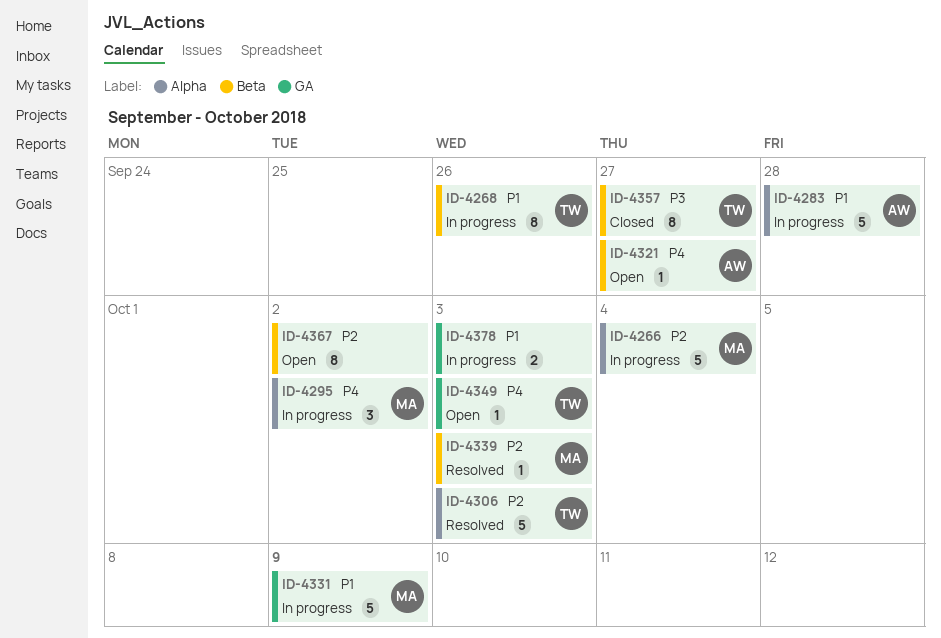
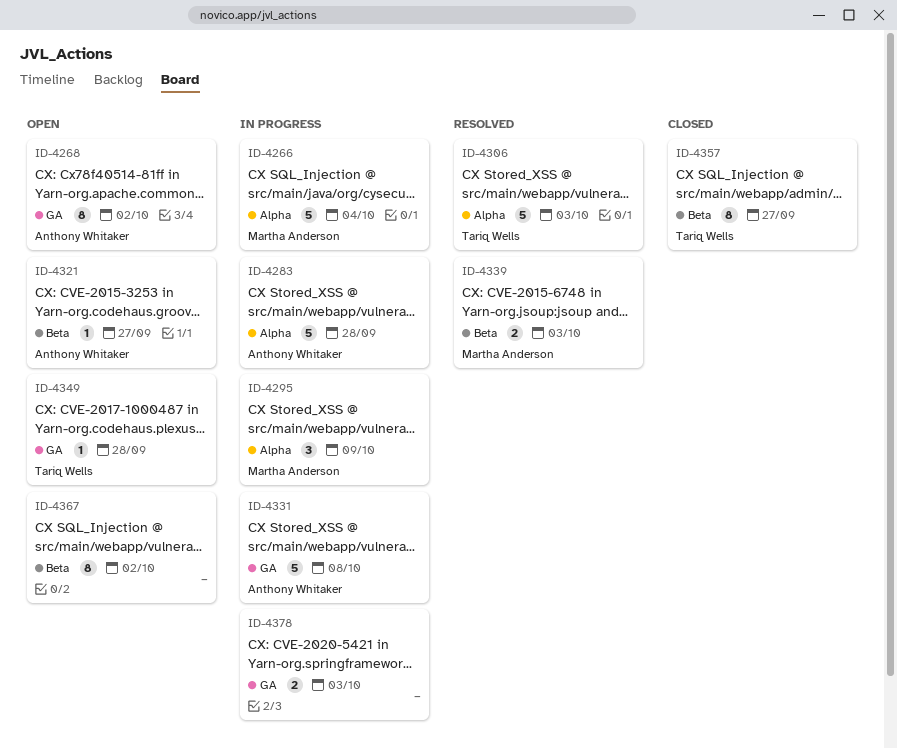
ID-4268, status: In progress -> Open
ID-4268, owner: Tariq Wells -> Anthony Whitaker
ID-4268, label: Beta -> GA
ID-4268, due: Sep 26 -> Oct 2
ID-4295, due: Oct 2 -> Oct 9
ID-4331, owner: Martha Anderson -> Anthony Whitaker
ID-4331, due: Oct 9 -> Oct 8
ID-4339, estimate: 1 -> 2
ID-4349, due: Oct 3 -> Sep 28

